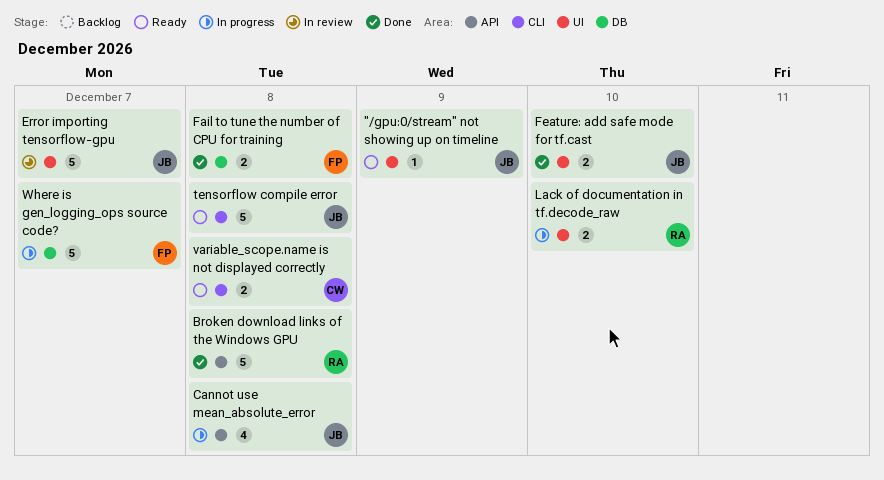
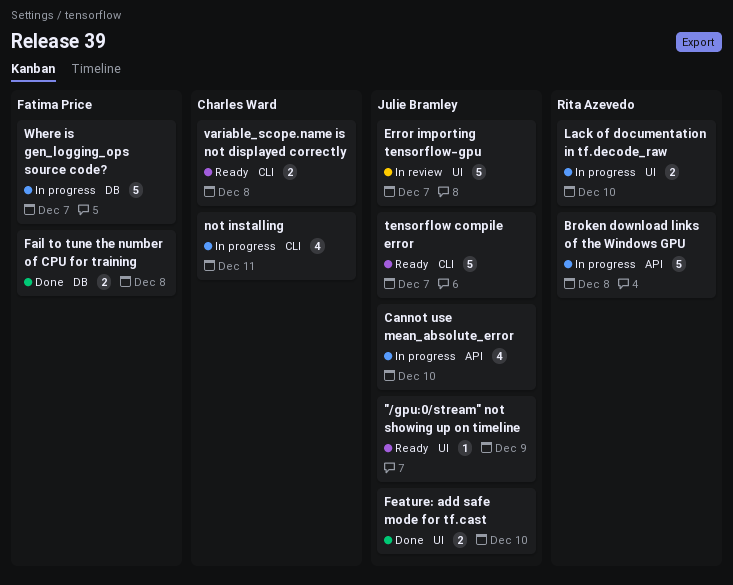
Broken download links of the Windows GPU, status: Done -> In progress
Cannot use mean_absolute_error, due: Dec 8 -> Dec 10
not installing: none -> present
tensorflow compile error, due: Dec 8 -> Dec 7

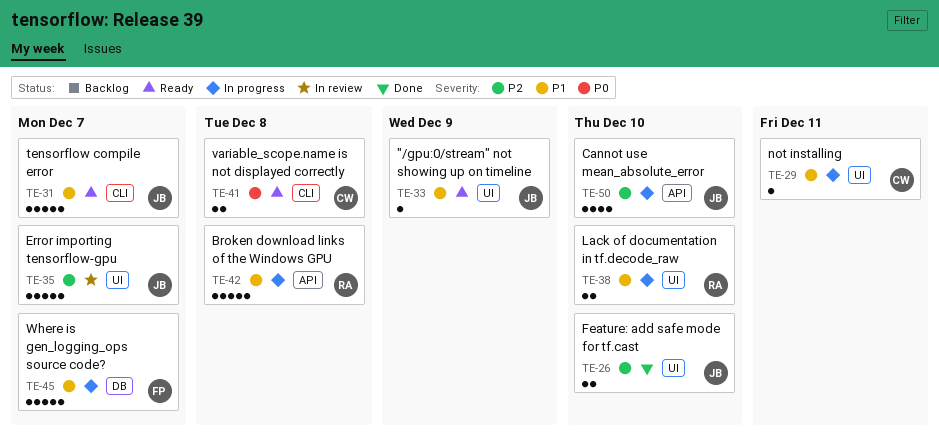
Fail to tune the number of CPU for training: present -> none
not installing, label: CLI -> UI
not installing, estimate: 4 -> 1

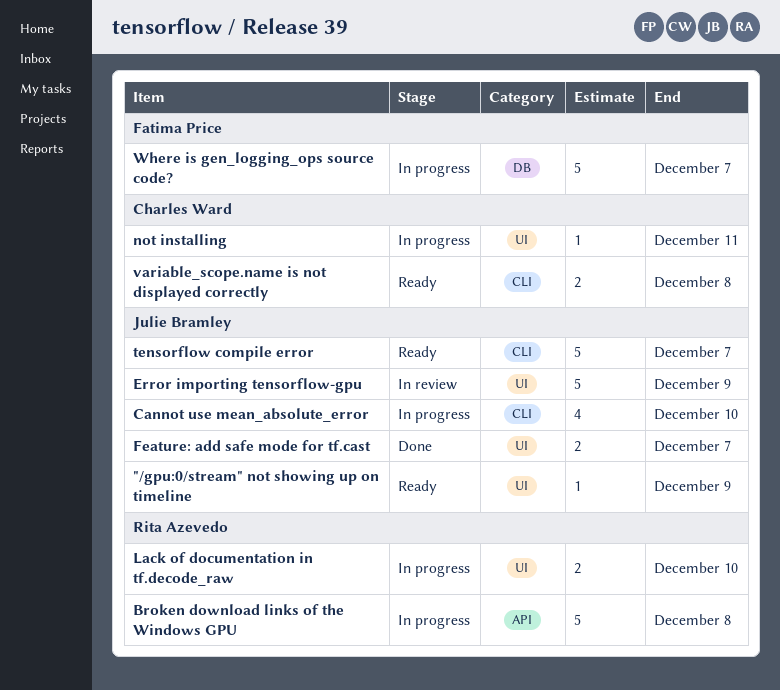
Cannot use mean_absolute_error, label: API -> CLI
Error importing tensorflow-gpu, due: Dec 7 -> Dec 9
Feature: add safe mode for tf.cast, due: Dec 10 -> Dec 7

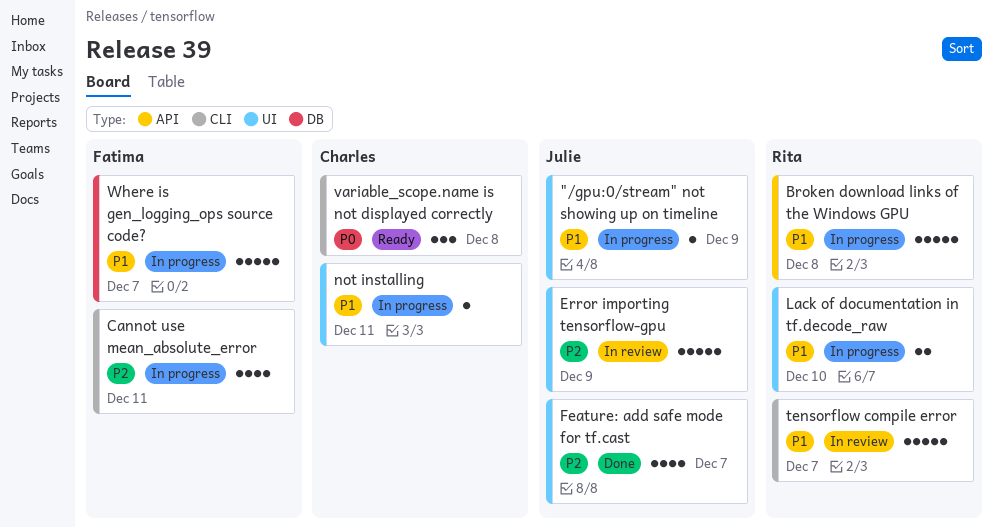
"/gpu:0/stream" not showing up on timeline, status: Ready -> In progress
Cannot use mean_absolute_error, owner: Julie Bramley -> Fatima Price
Cannot use mean_absolute_error, due: Dec 10 -> Dec 11
Feature: add safe mode for tf.cast, estimate: 2 -> 4
tensorflow compile error, status: Ready -> In review
tensorflow compile error, owner: Julie Bramley -> Rita Azevedo
variable_scope.name is not displayed correctly, estimate: 2 -> 3

